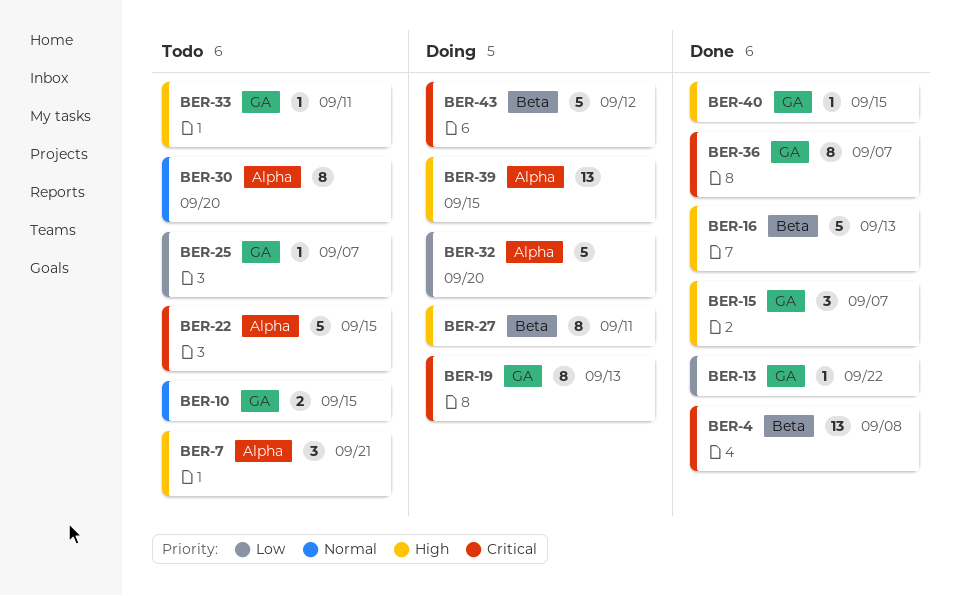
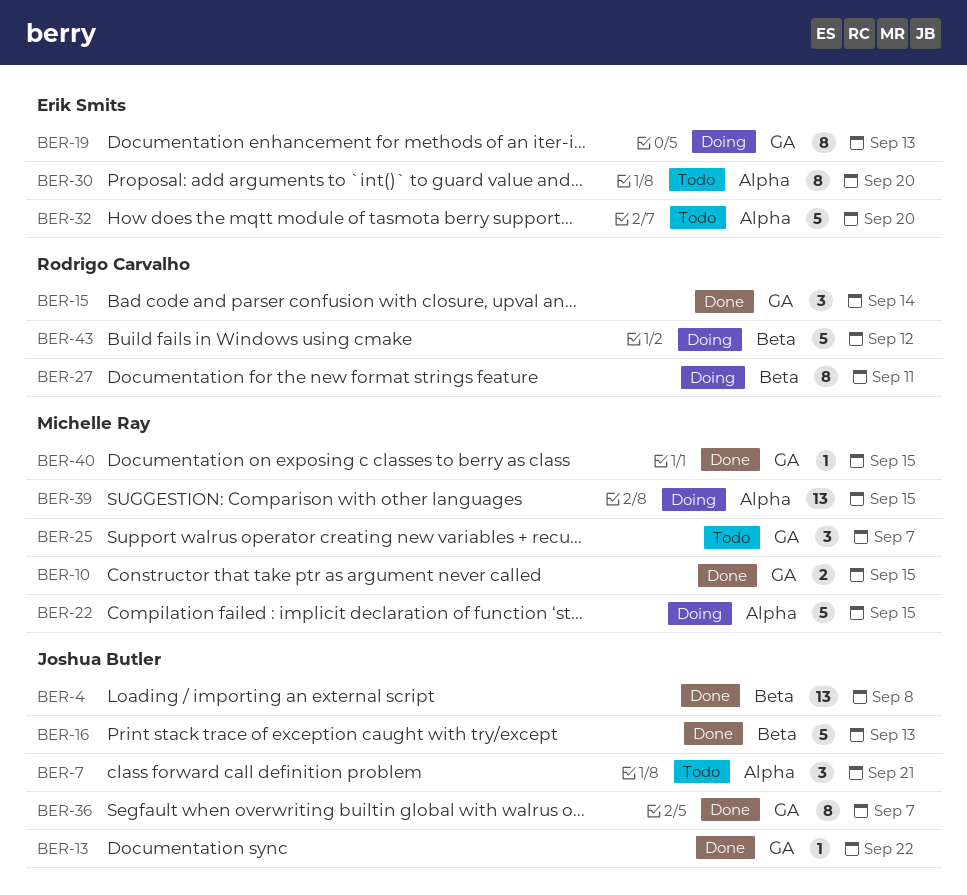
BER-10, status: Todo -> Done
BER-15, due: Sep 7 -> Sep 14
BER-22, status: Todo -> Doing
BER-25, estimate: 1 -> 3
BER-32, status: Doing -> Todo
BER-33: present -> none

